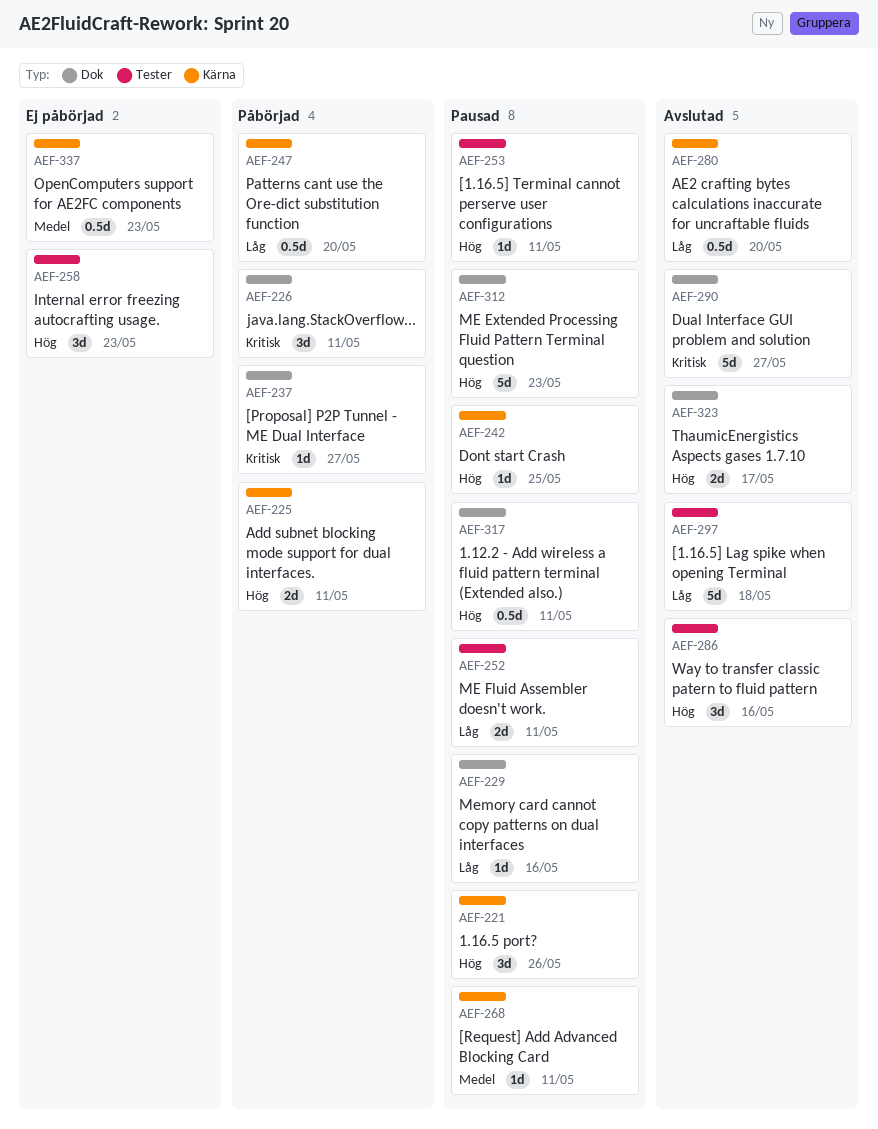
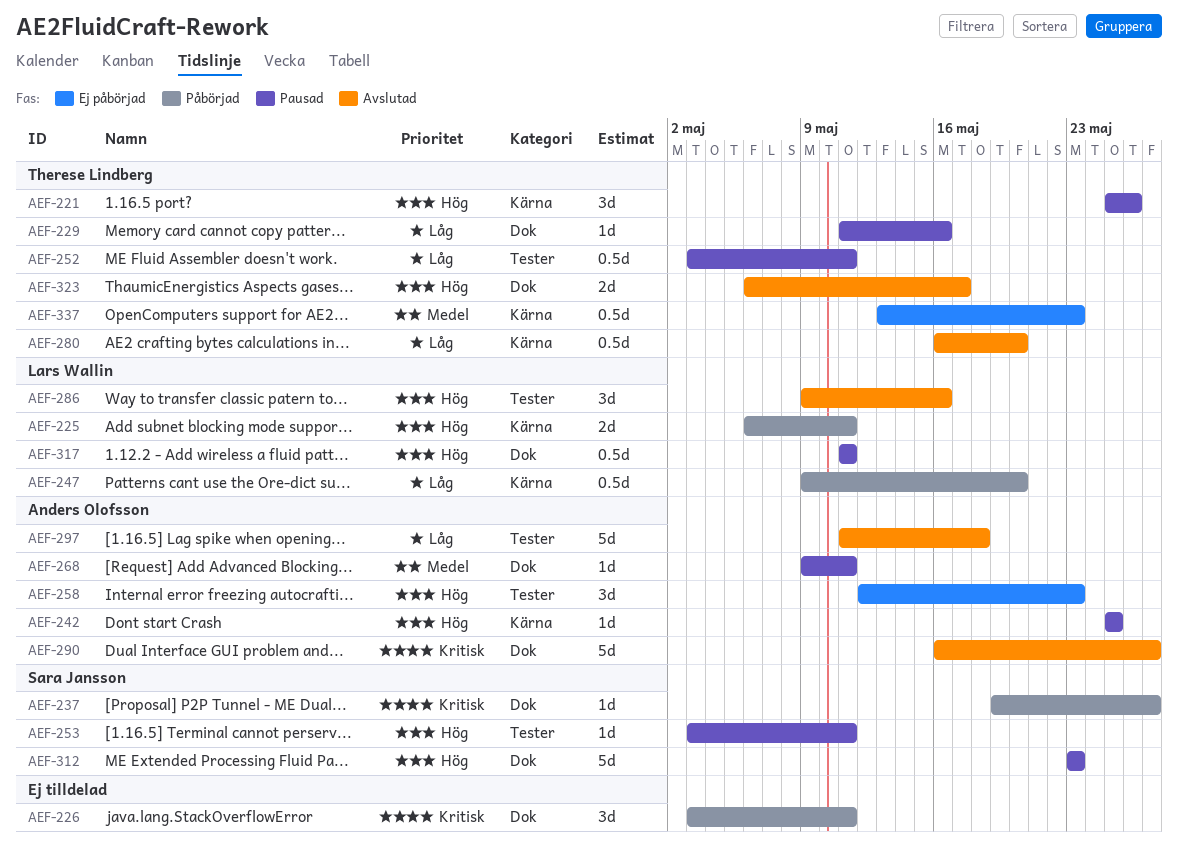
AEF-252, estimate: 2d -> 0.5d
AEF-268, label: Kärna -> Dok

